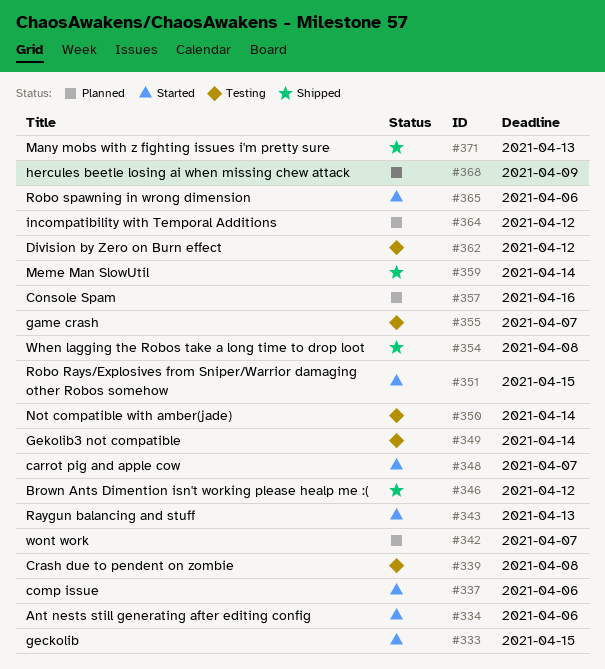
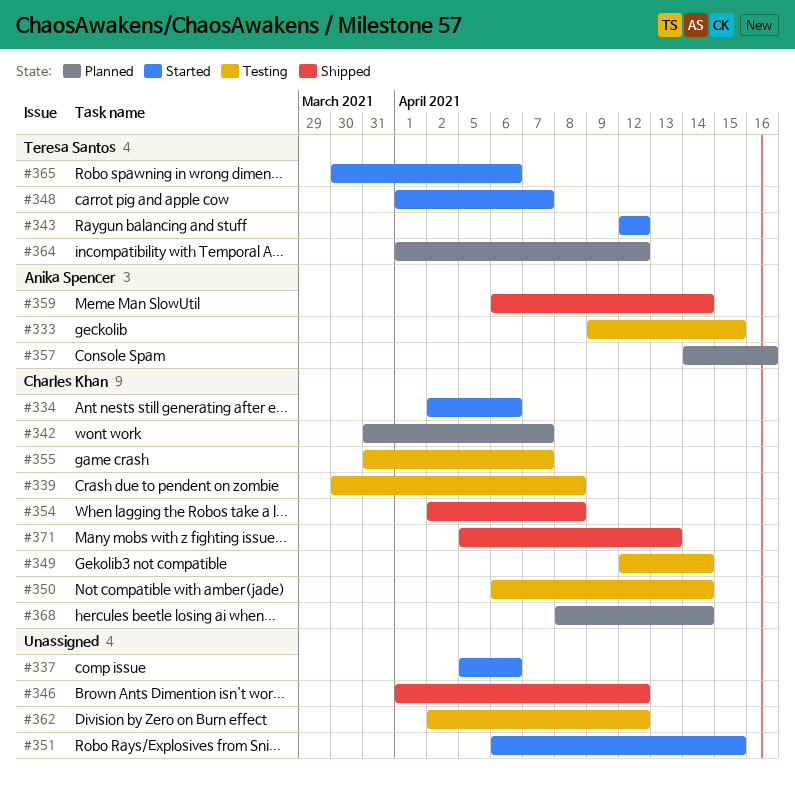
#333, status: Started -> Testing
#343, due: Apr 13 -> Apr 12
#368, due: Apr 9 -> Apr 14

